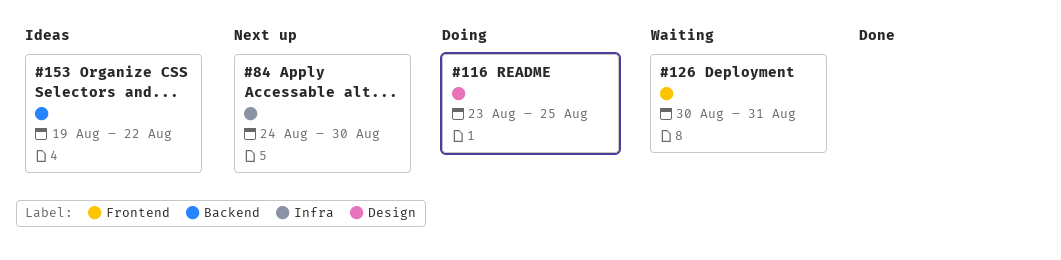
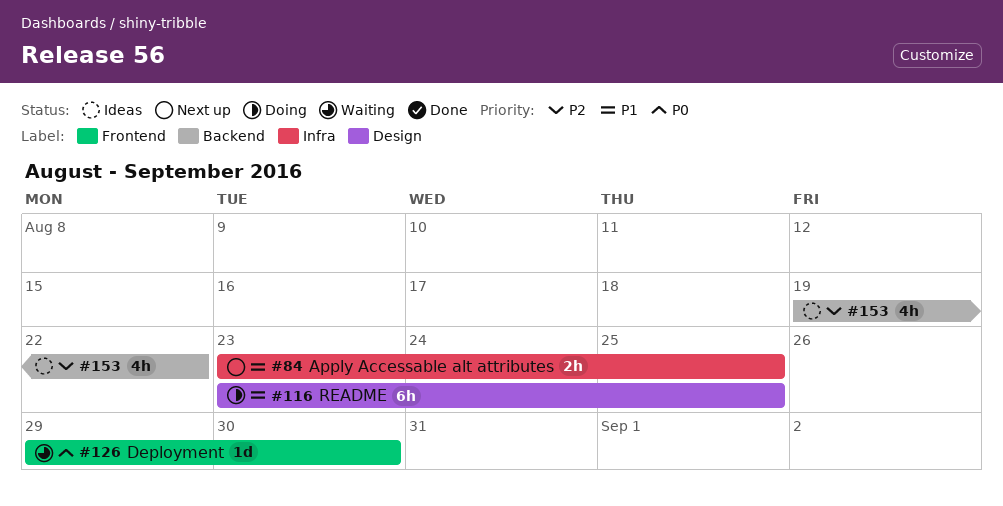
#84, start: Aug 24 -> Aug 23
#84, due: Aug 30 -> Aug 25
#126, start: Aug 30 -> Aug 29
#126, due: Aug 31 -> Aug 30

